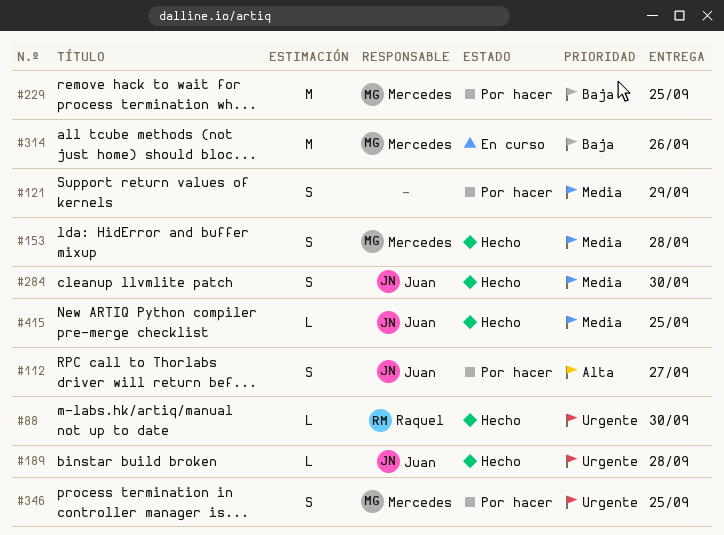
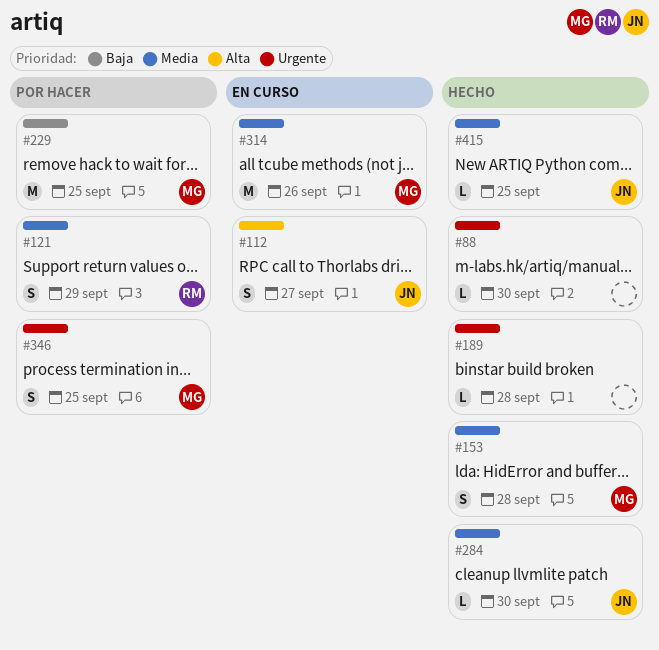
#88, owner: Raquel -> none
#112, status: Por hacer -> En curso
#121, owner: none -> Raquel
#189, owner: Juan -> none
#284, estimate: S -> L
#314, priority: Baja -> Media

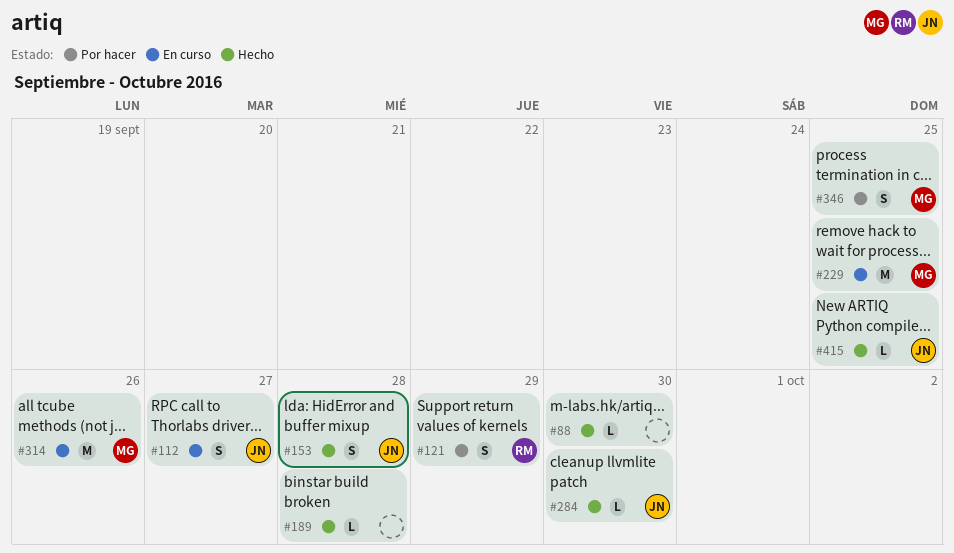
#153, owner: MG -> JN
#229, status: Por hacer -> En curso

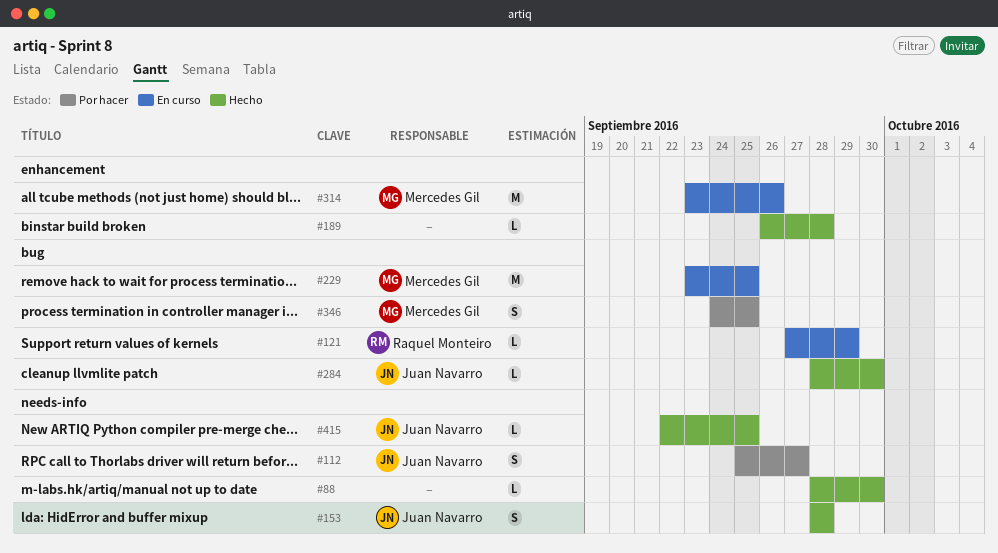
#112, status: En curso -> Por hacer
#121, status: Por hacer -> En curso
#121, estimate: S -> L

